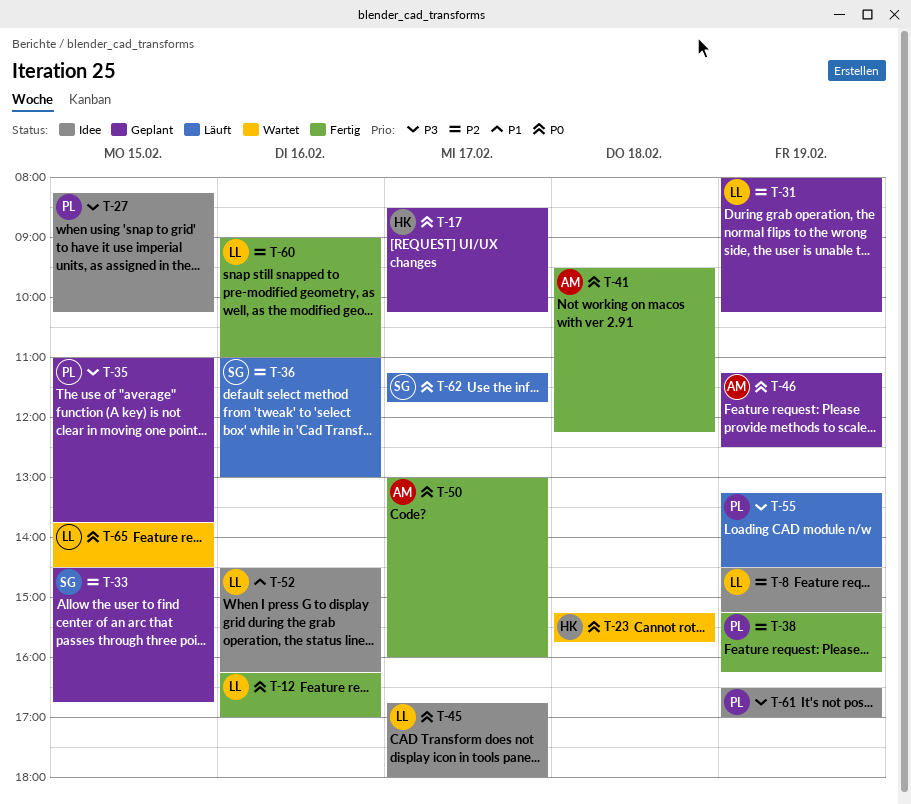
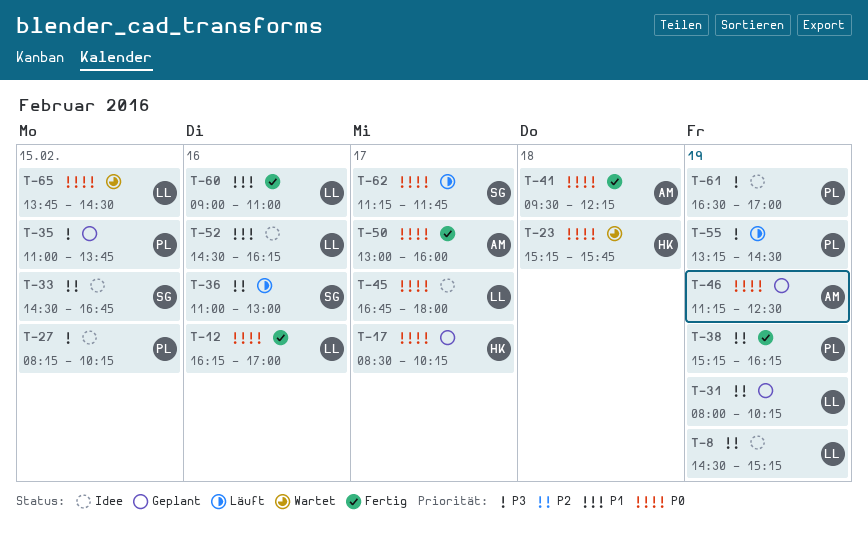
T-33, status: Geplant -> Idee
T-60, priority: P2 -> P1

